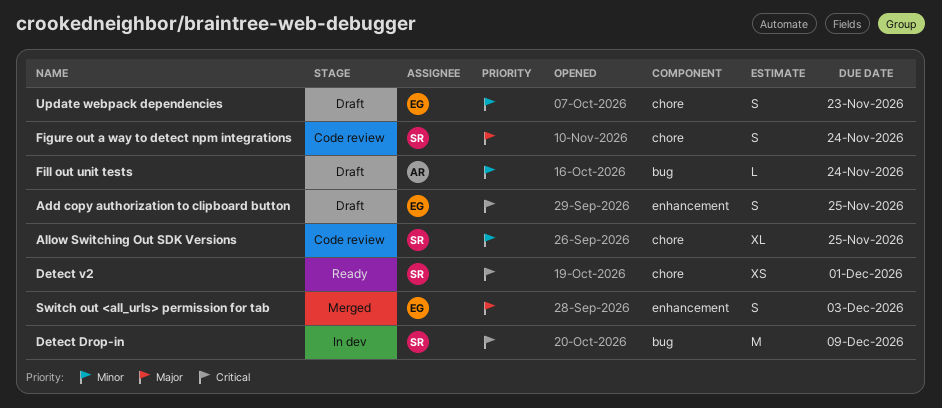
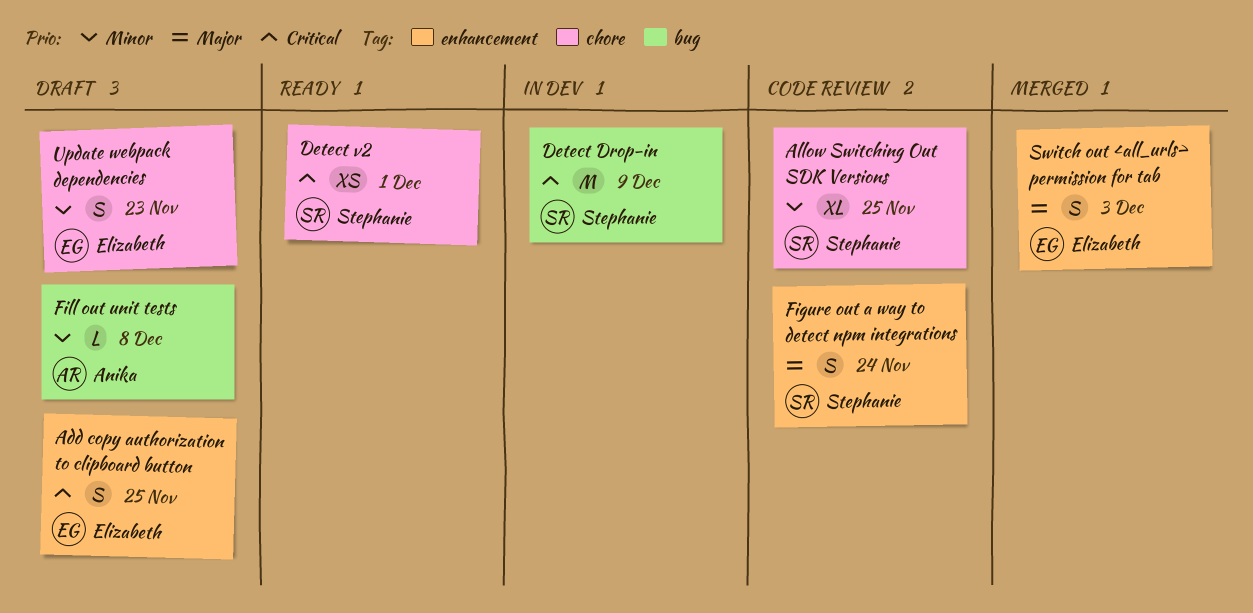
Figure out a way to detect npm integrations, label: chore -> enhancement
Fill out unit tests, due: Nov 24 -> Dec 8

